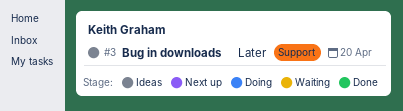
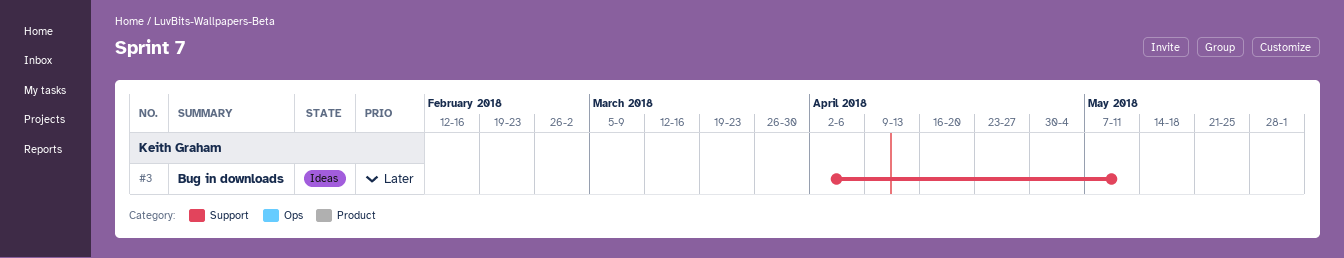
#3, due: Apr 20 -> May 11

